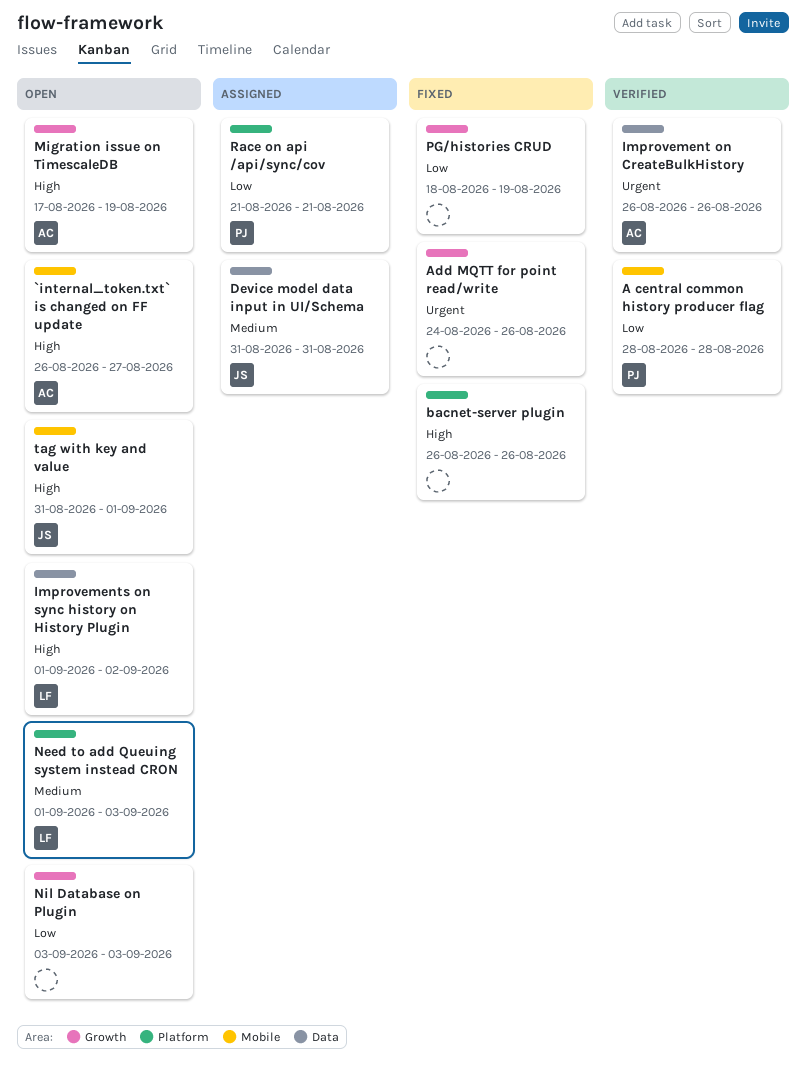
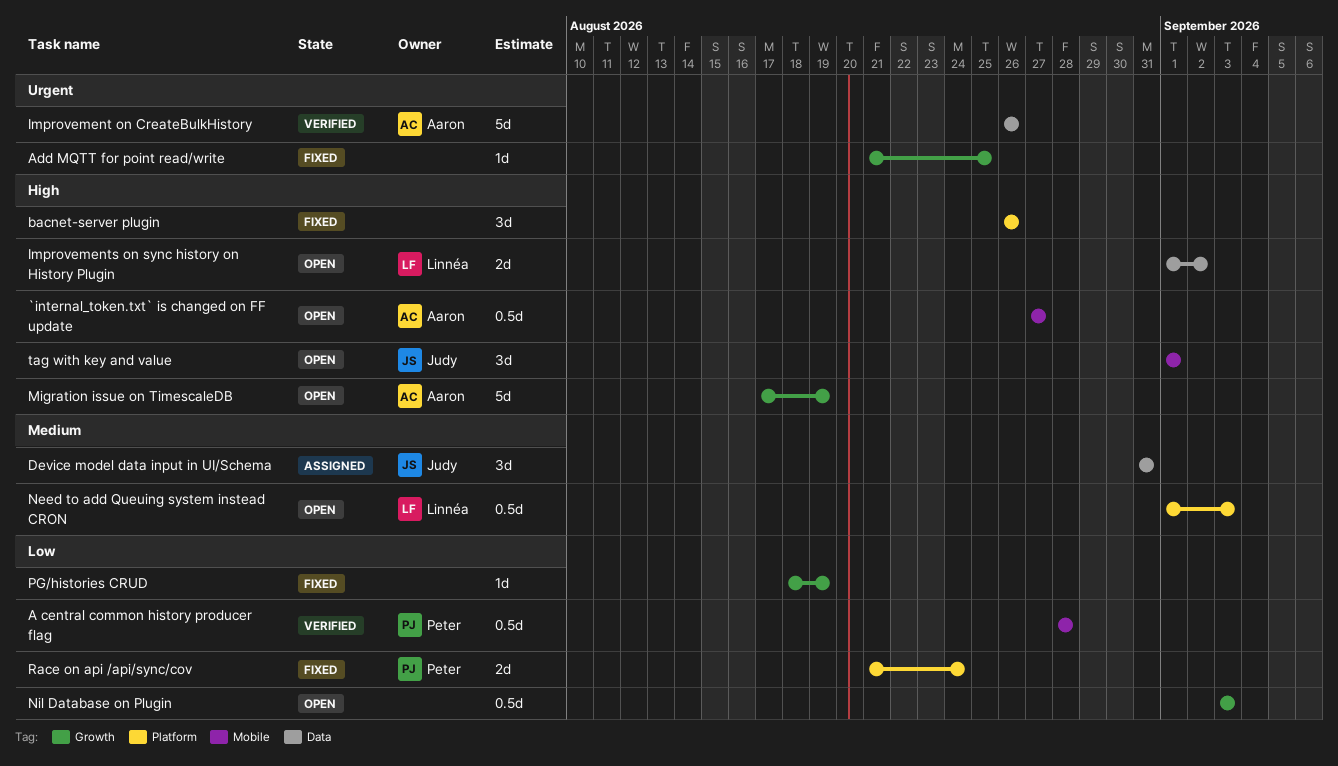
`internal_token.txt` is changed on FF update, start: Aug 26 -> Aug 27
Add MQTT for point read/write, start: Aug 24 -> Aug 21
Add MQTT for point read/write, due: Aug 26 -> Aug 25
Race on api /api/sync/cov, status: Assigned -> Fixed
Race on api /api/sync/cov, due: Aug 21 -> Aug 24
tag with key and value, start: Aug 31 -> Sep 1

